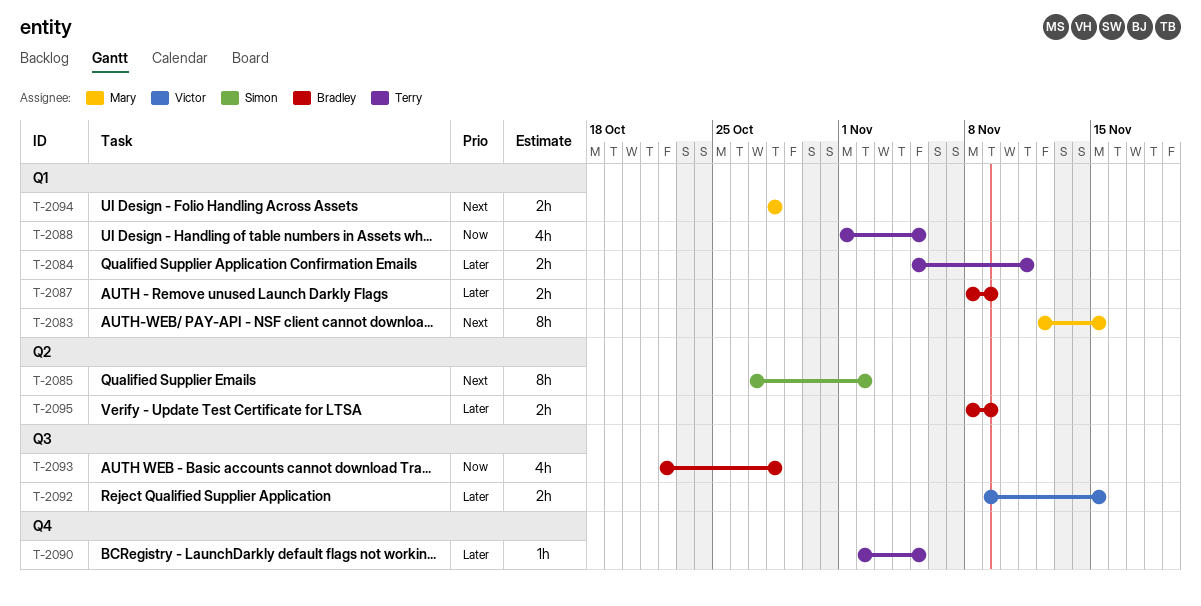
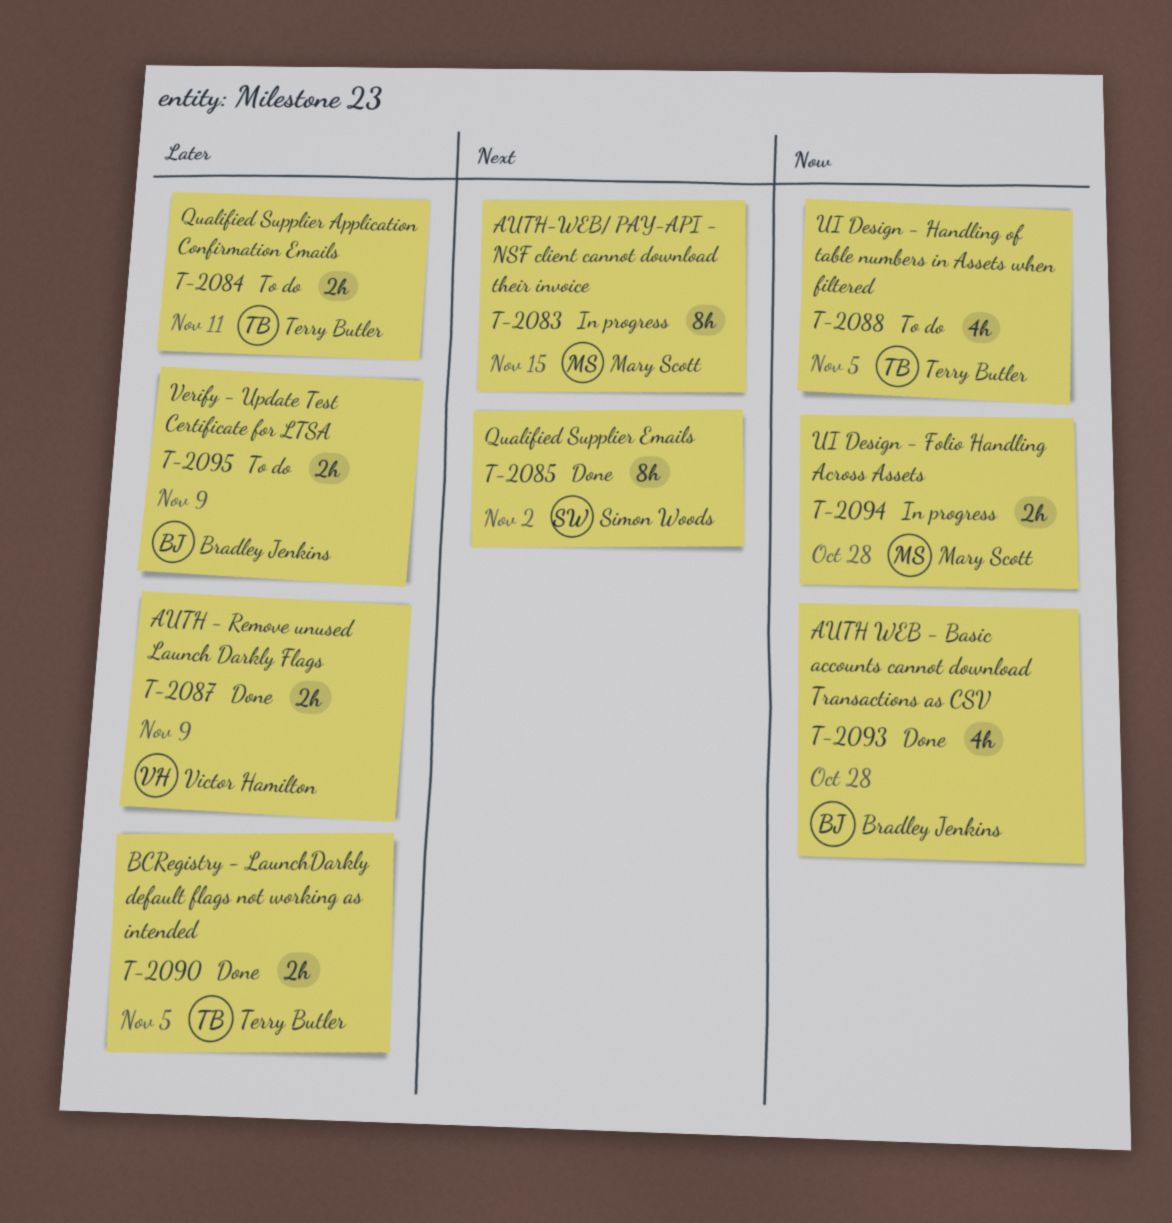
T-2087, owner: Bradley Jenkins -> Victor Hamilton
T-2090, estimate: 1h -> 2h
T-2092: present -> none
T-2094, priority: Next -> Now

